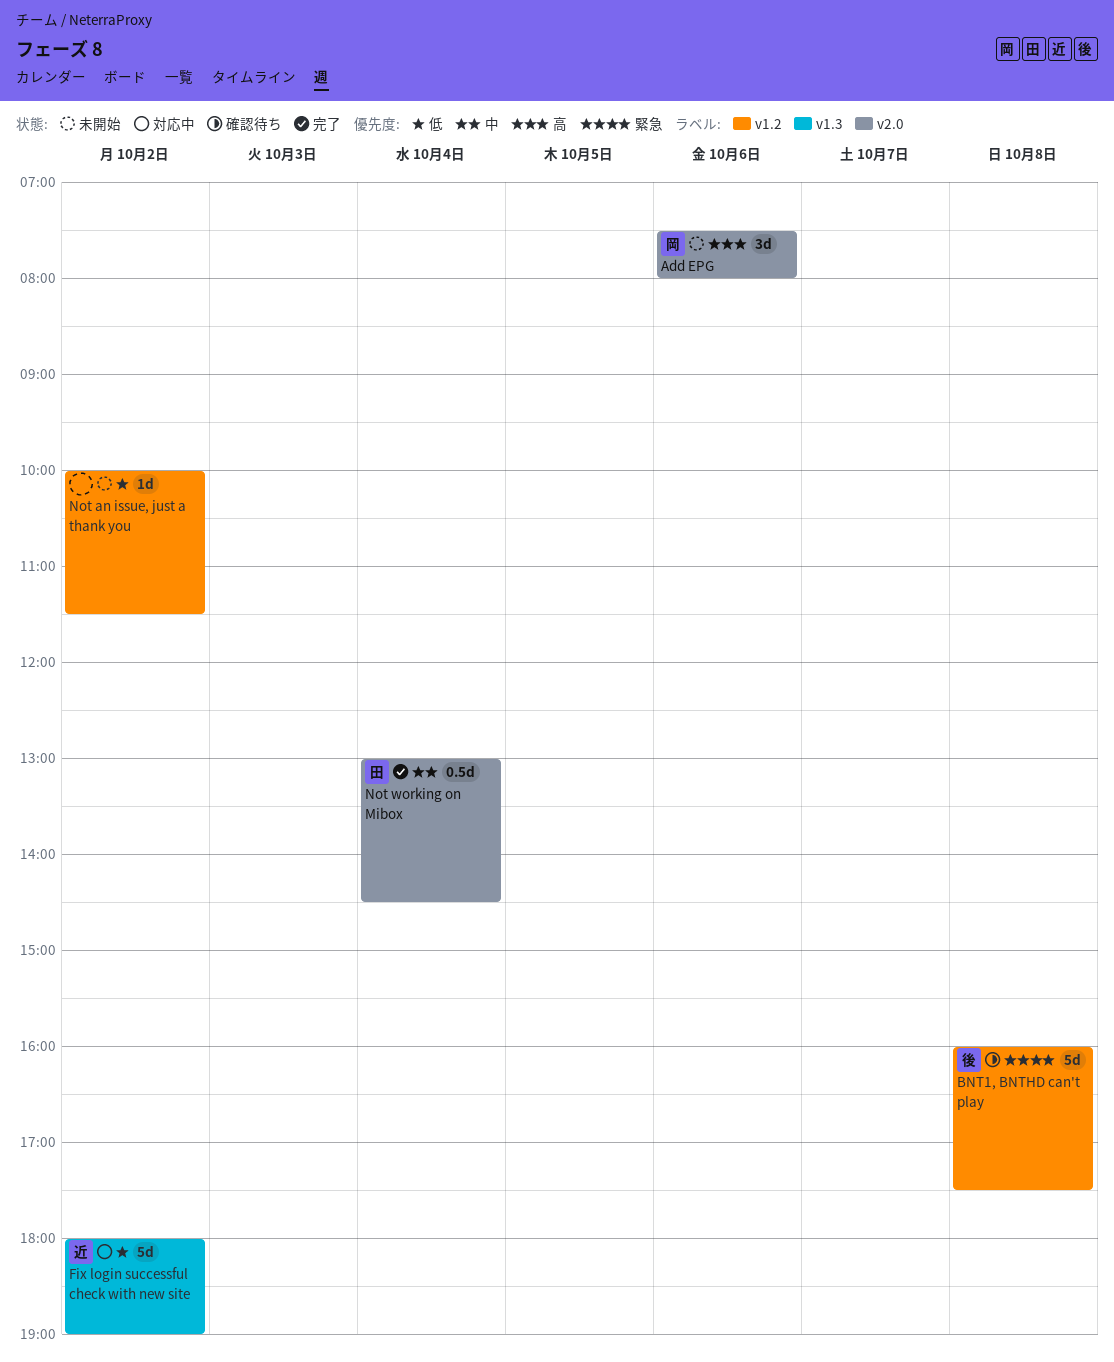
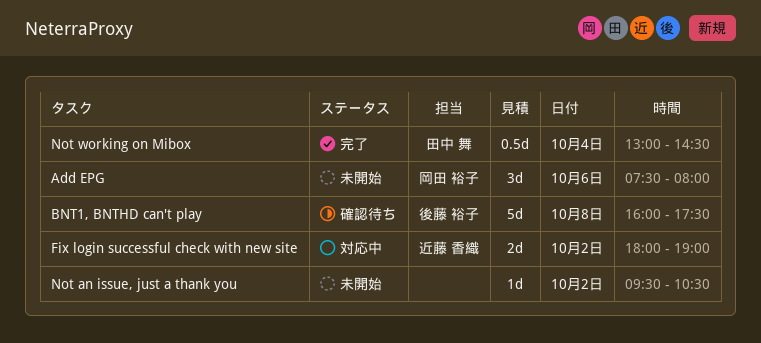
Fix login successful check with new site, estimate: 5d -> 2d
Not an issue, just a thank you, begins: 10:00 -> 09:30
Not an issue, just a thank you, ends: 11:30 -> 10:30

